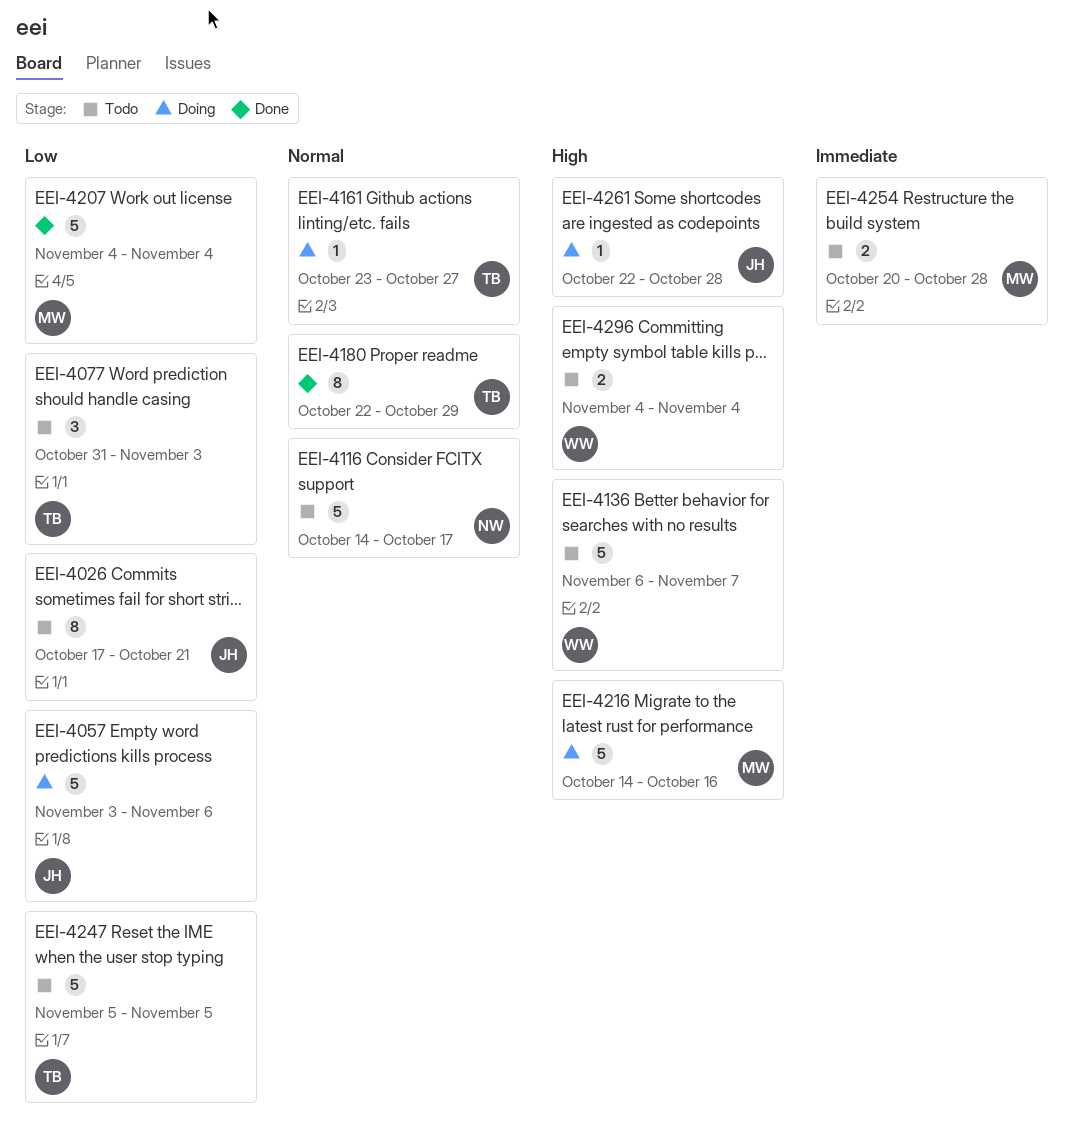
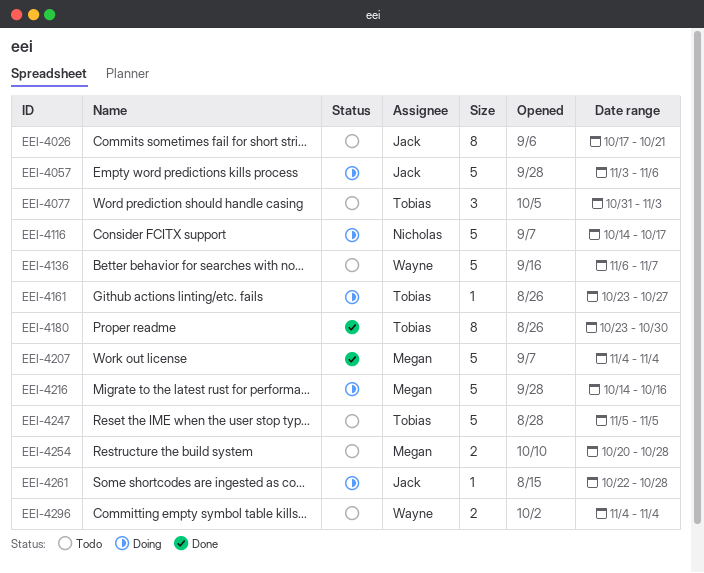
EEI-4116, status: Todo -> Doing
EEI-4180, start: Oct 22 -> Oct 23
EEI-4180, due: Oct 29 -> Oct 30

